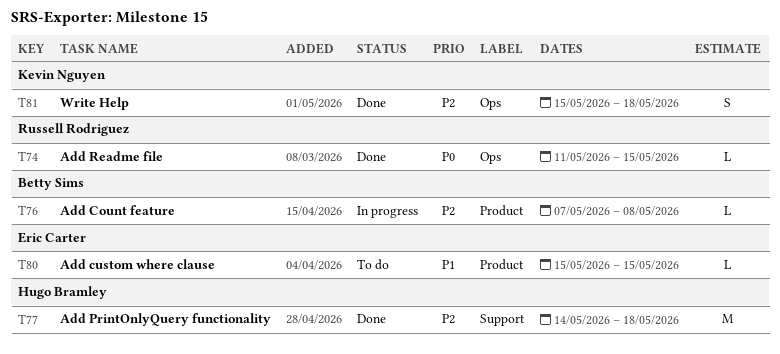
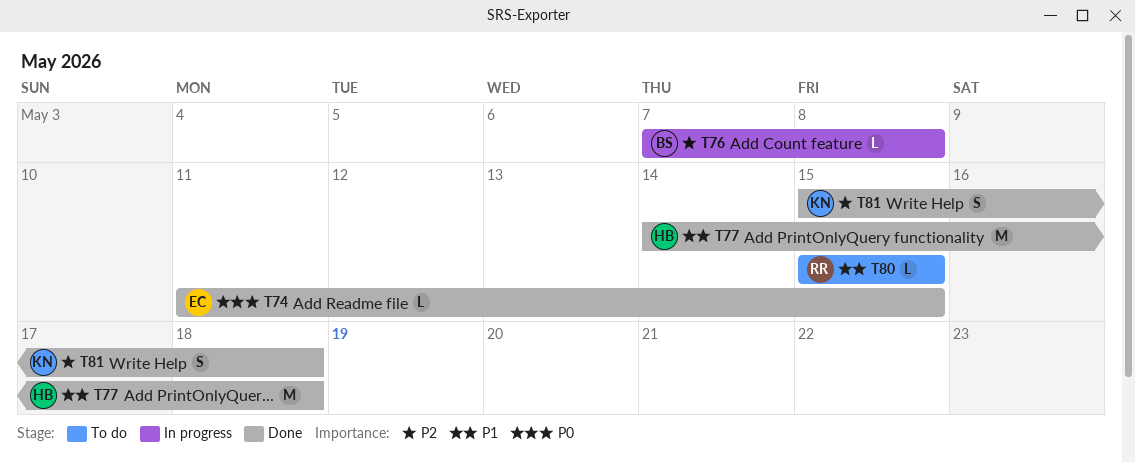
T74, owner: Russell Rodriguez -> Eric Carter
T77, priority: P2 -> P1
T80, owner: Eric Carter -> Russell Rodriguez

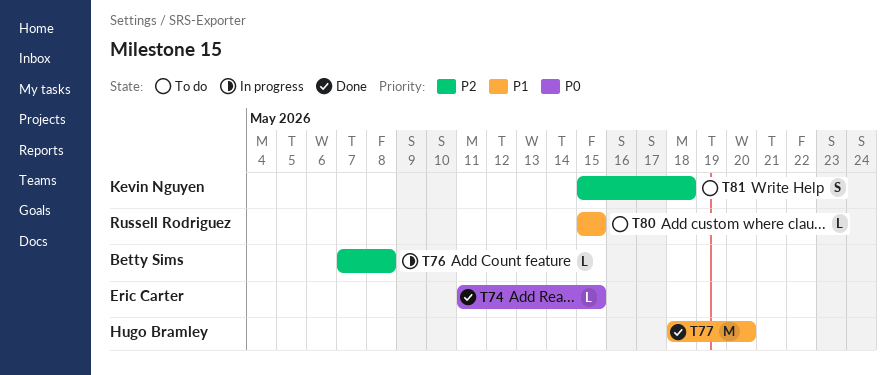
T77, start: May 14 -> May 18
T77, due: May 18 -> May 20
T81, status: Done -> To do

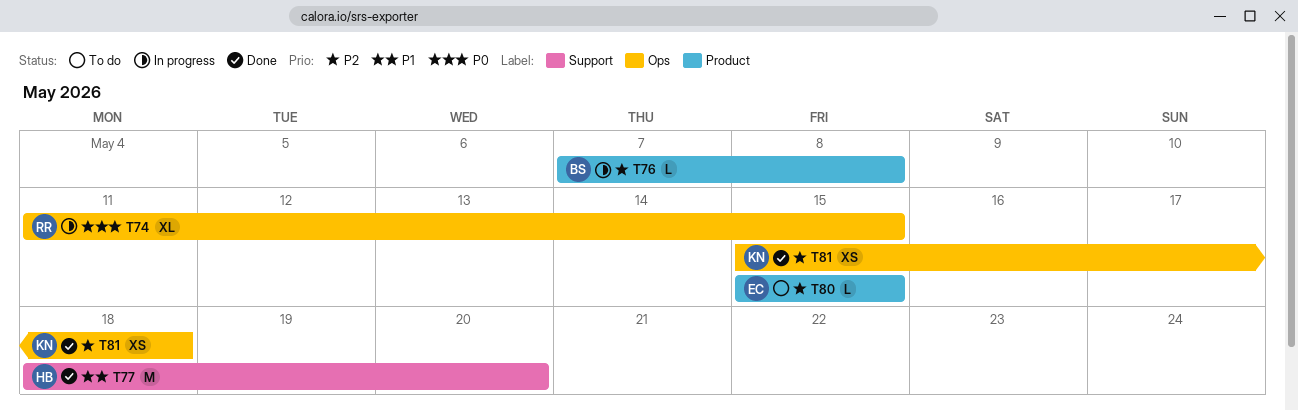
T74, status: Done -> In progress
T74, owner: Eric Carter -> Russell Rodriguez
T74, estimate: L -> XL
T80, owner: Russell Rodriguez -> Eric Carter
T80, priority: P1 -> P2
T81, status: To do -> Done
T81, estimate: S -> XS

